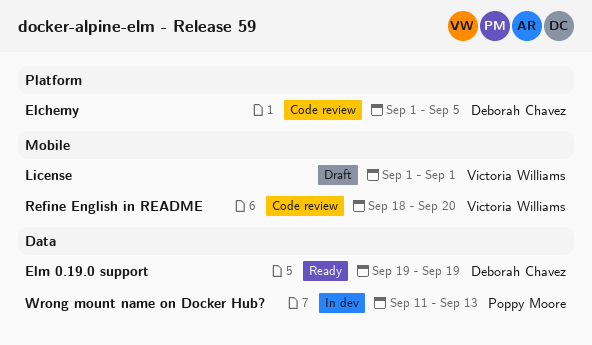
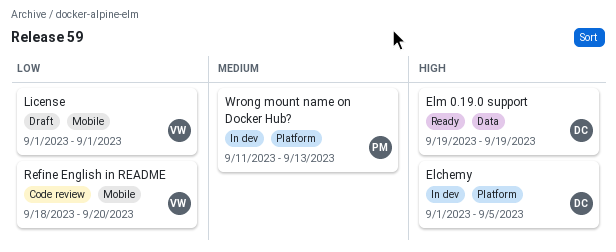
Elchemy, status: Code review -> In dev
Wrong mount name on Docker Hub?, label: Data -> Platform

